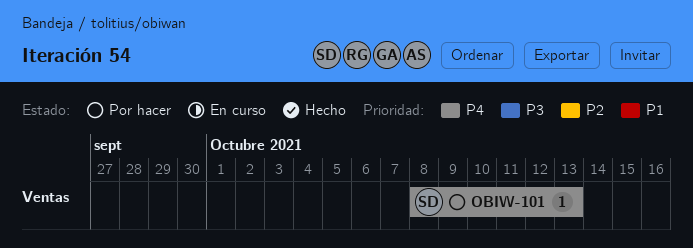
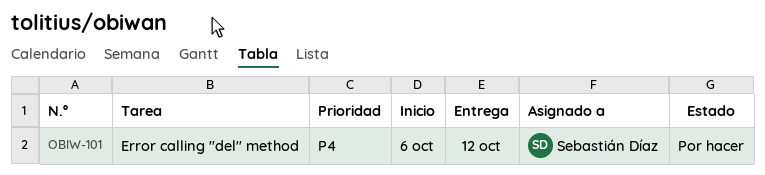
OBIW-101, start: Oct 8 -> Oct 6
OBIW-101, due: Oct 13 -> Oct 12

